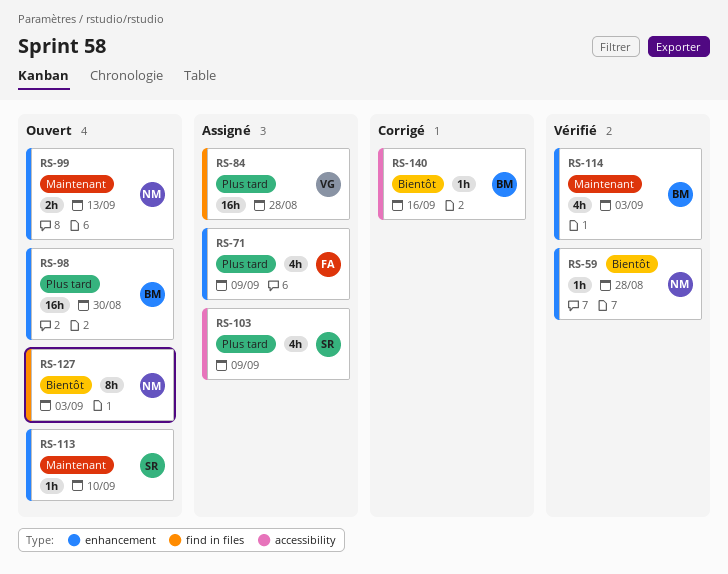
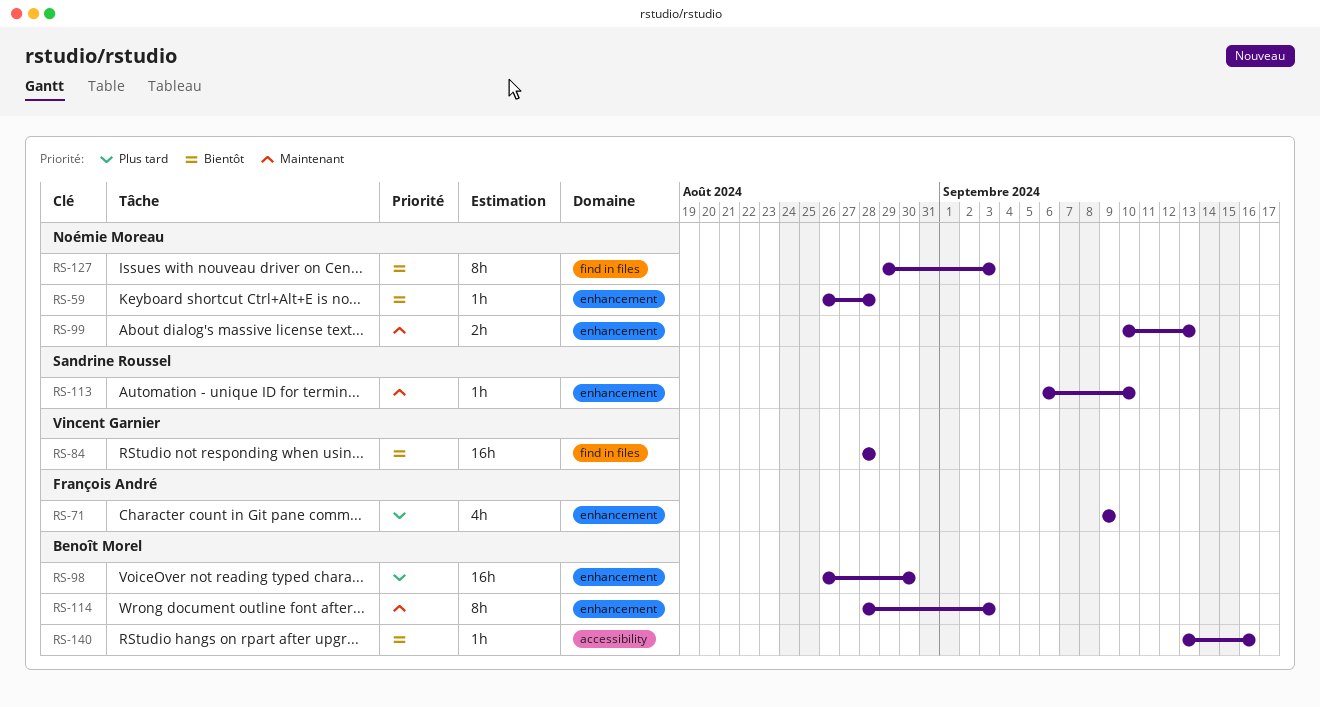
RS-84, priority: Plus tard -> Bientôt
RS-103: present -> none
RS-114, estimate: 4h -> 8h

